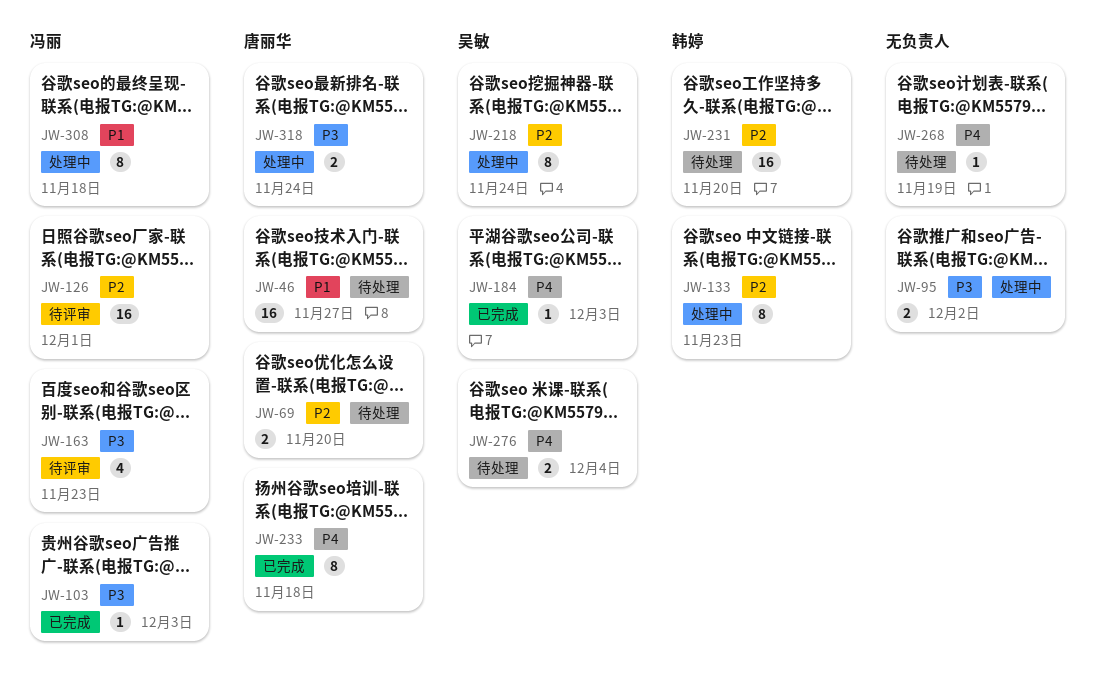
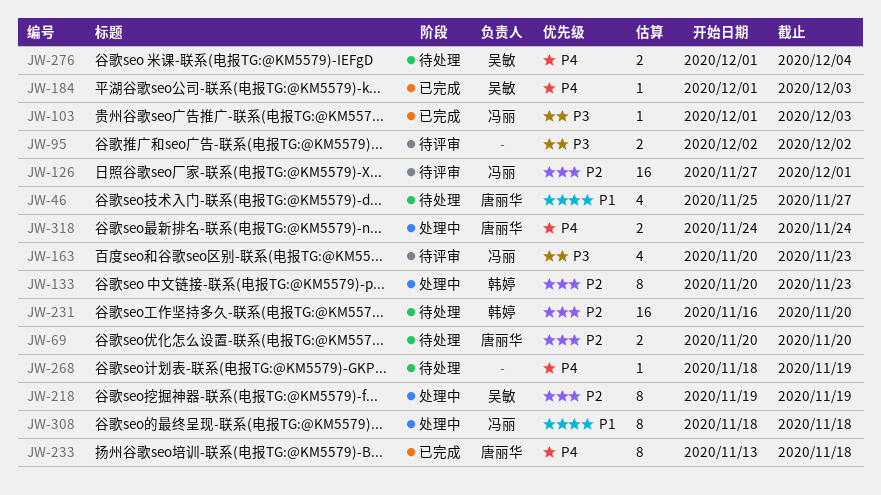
JW-46, estimate: 16 -> 4
JW-95, status: 处理中 -> 待评审
JW-218, due: Nov 24 -> Nov 19
JW-318, priority: P3 -> P4

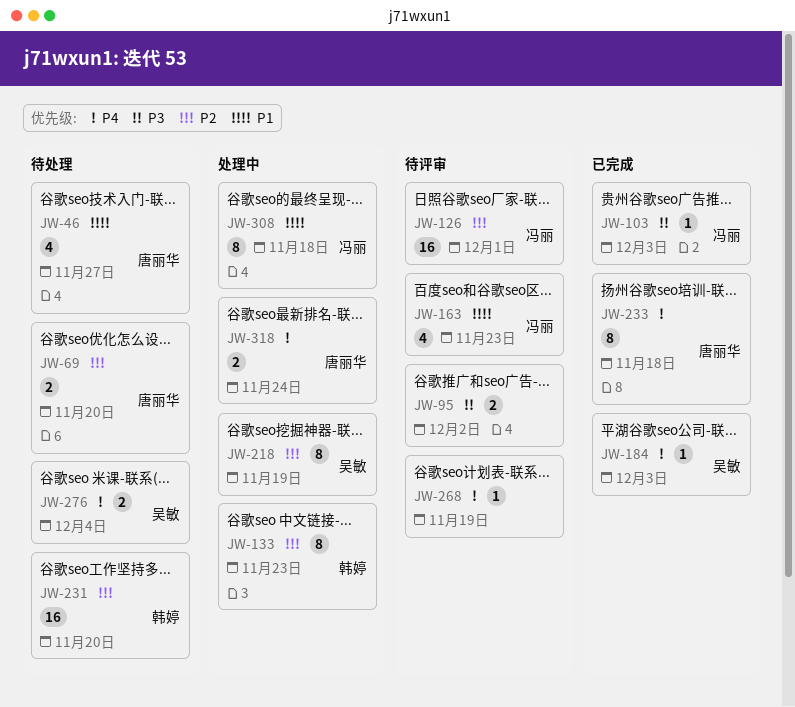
JW-163, priority: P3 -> P1
JW-268, status: 待处理 -> 待评审

